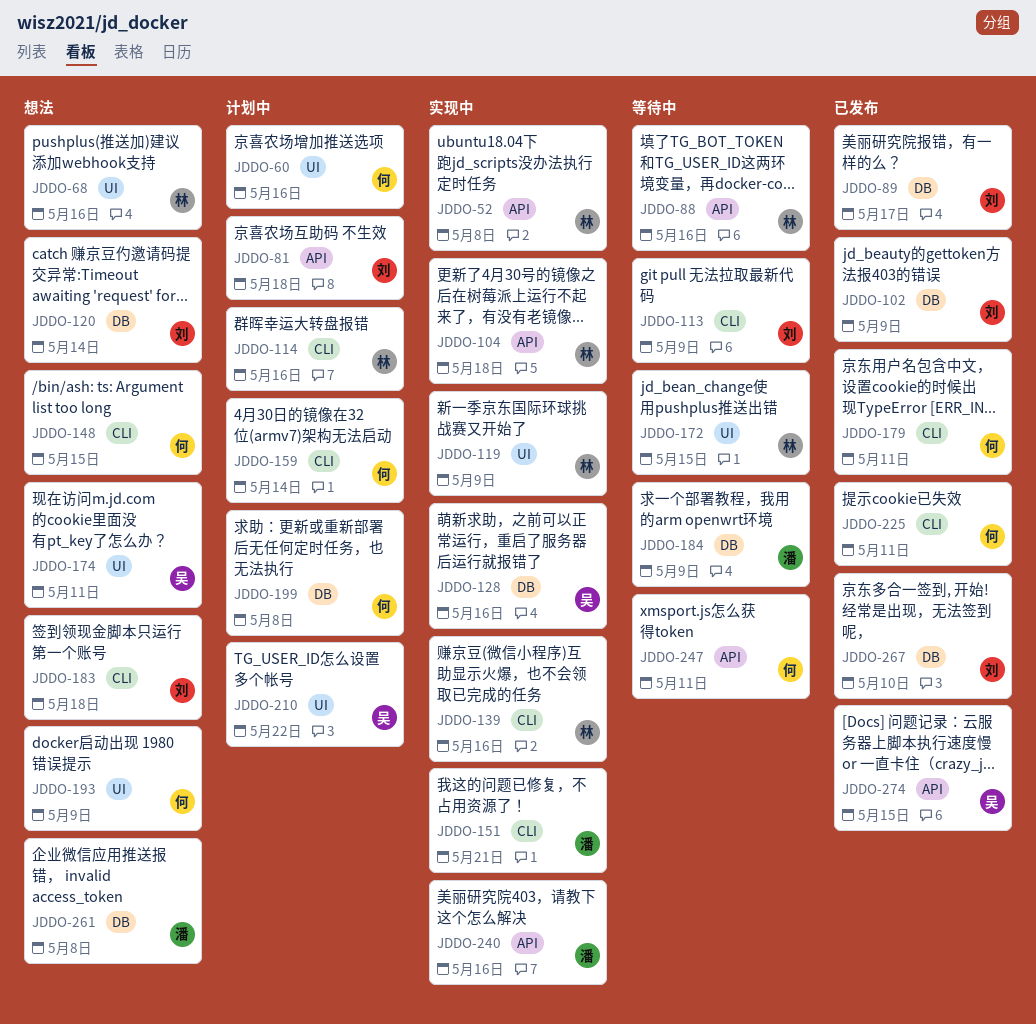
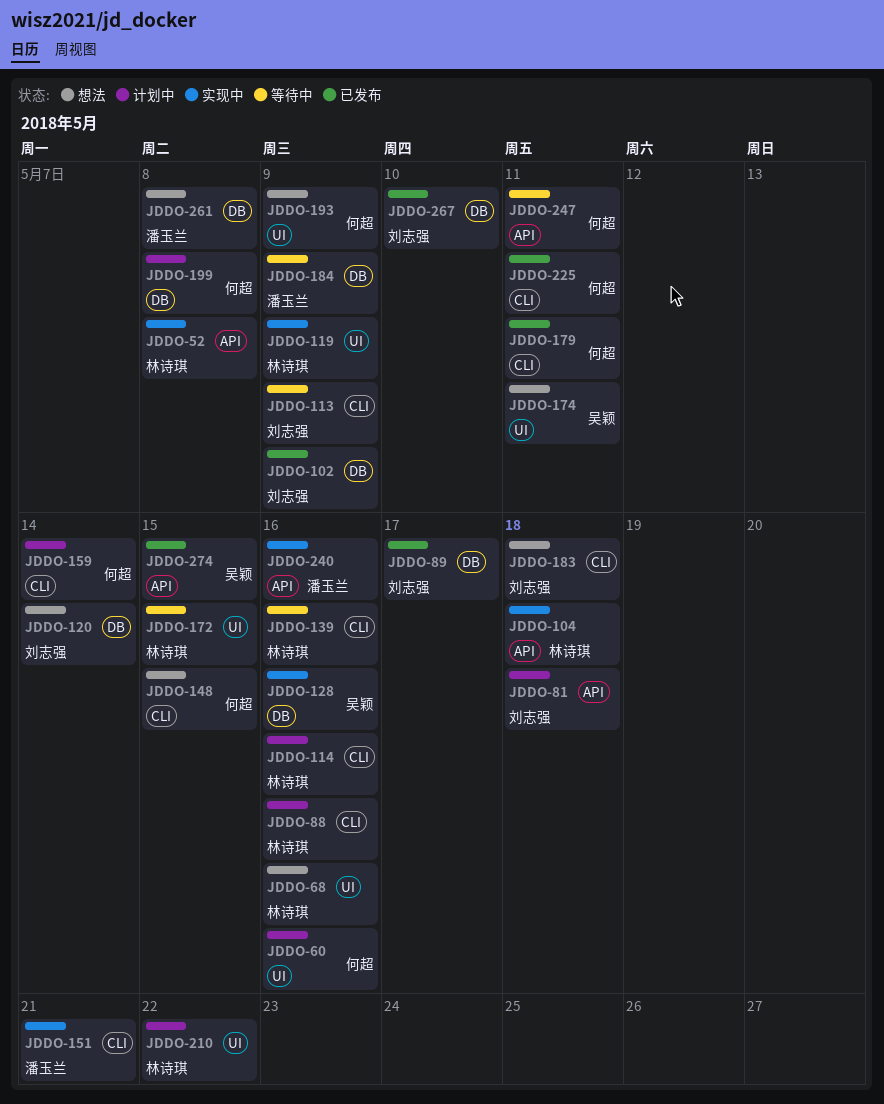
JDDO-88, status: 等待中 -> 计划中
JDDO-88, label: API -> CLI
JDDO-139, status: 实现中 -> 等待中
JDDO-210, owner: 吴颖 -> 林诗琪

